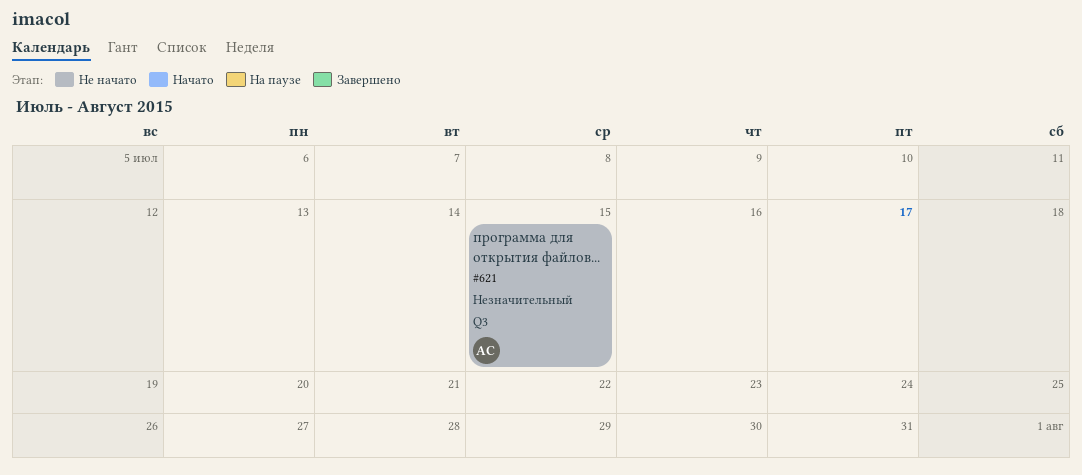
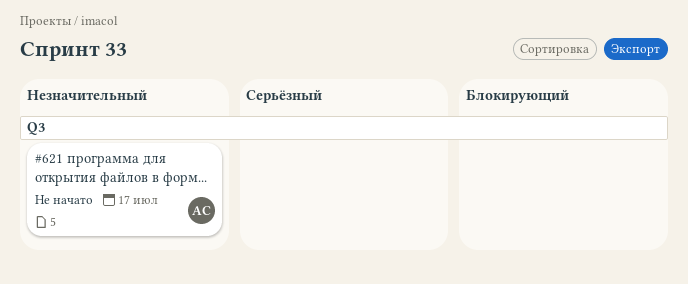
#621, due: Jul 15 -> Jul 17

